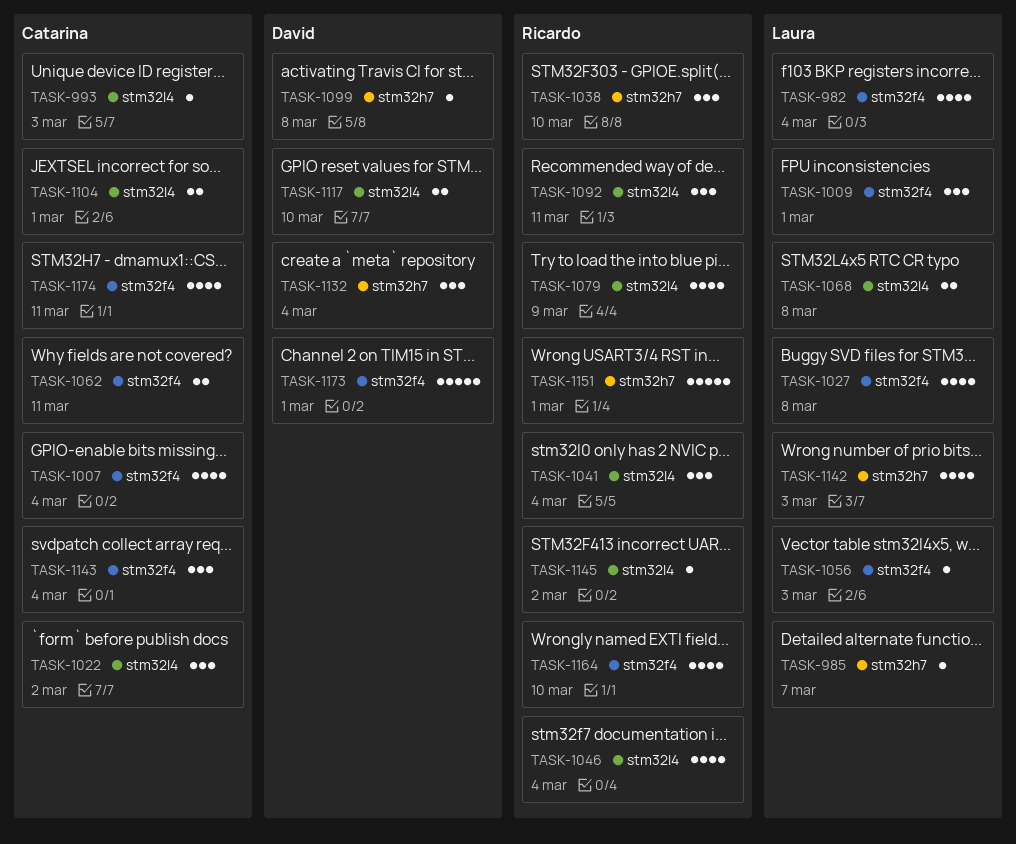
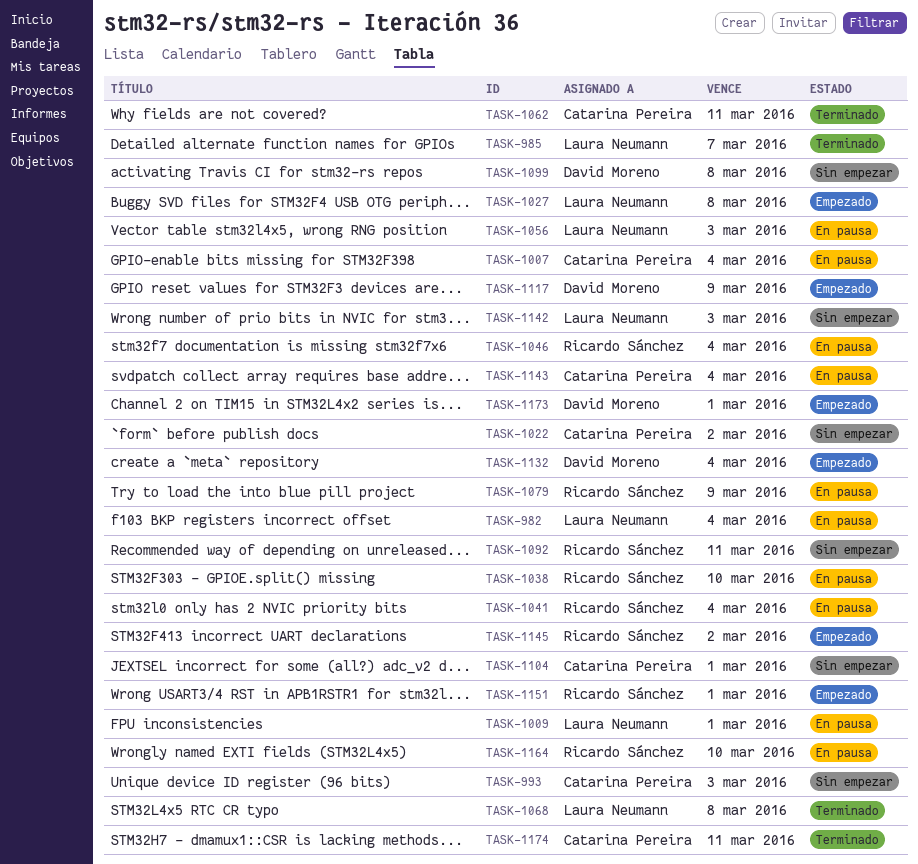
TASK-1117, due: Mar 10 -> Mar 9

